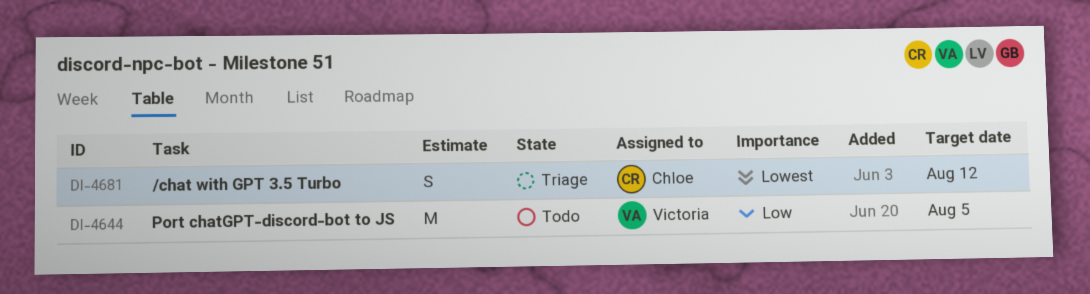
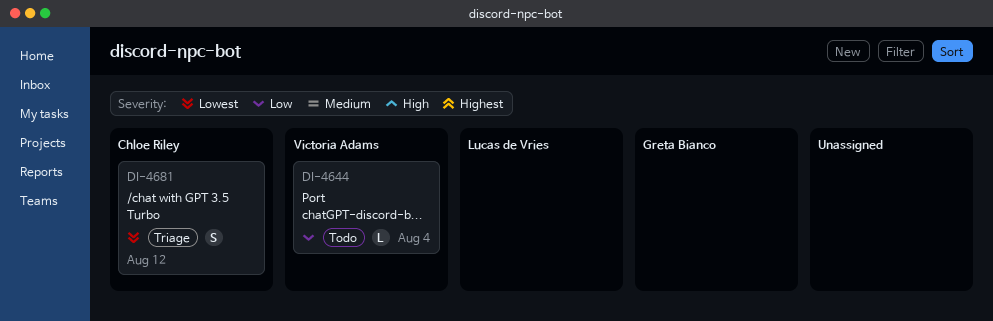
DI-4644, estimate: M -> L
DI-4644, due: Aug 5 -> Aug 4

